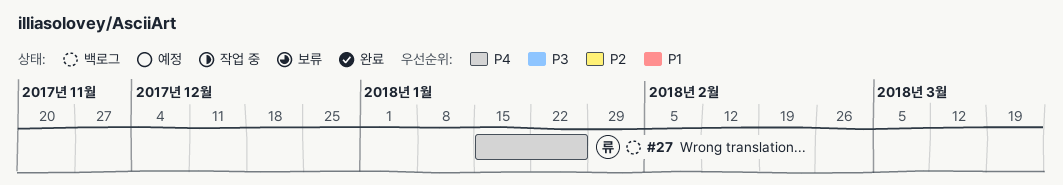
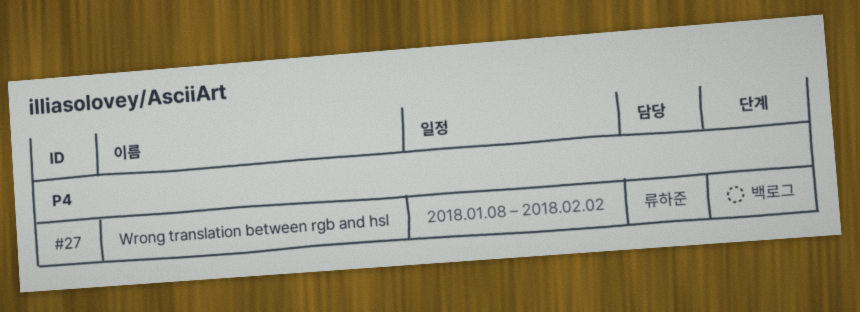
#27, start: Jan 15 -> Jan 8
#27, due: Jan 26 -> Feb 2

